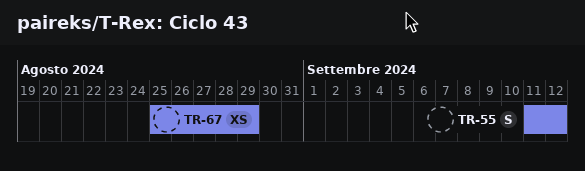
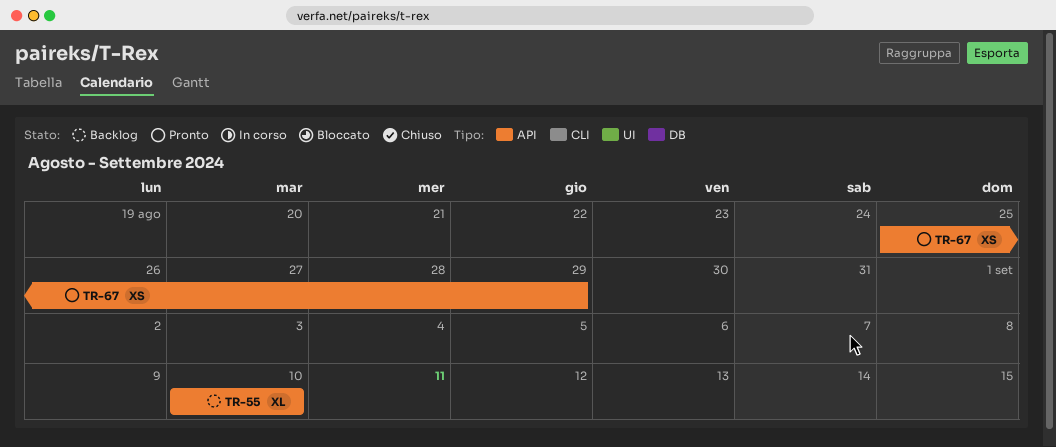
TR-55, estimate: S -> XL
TR-55, start: Sep 11 -> Sep 10
TR-55, due: Sep 12 -> Sep 10

